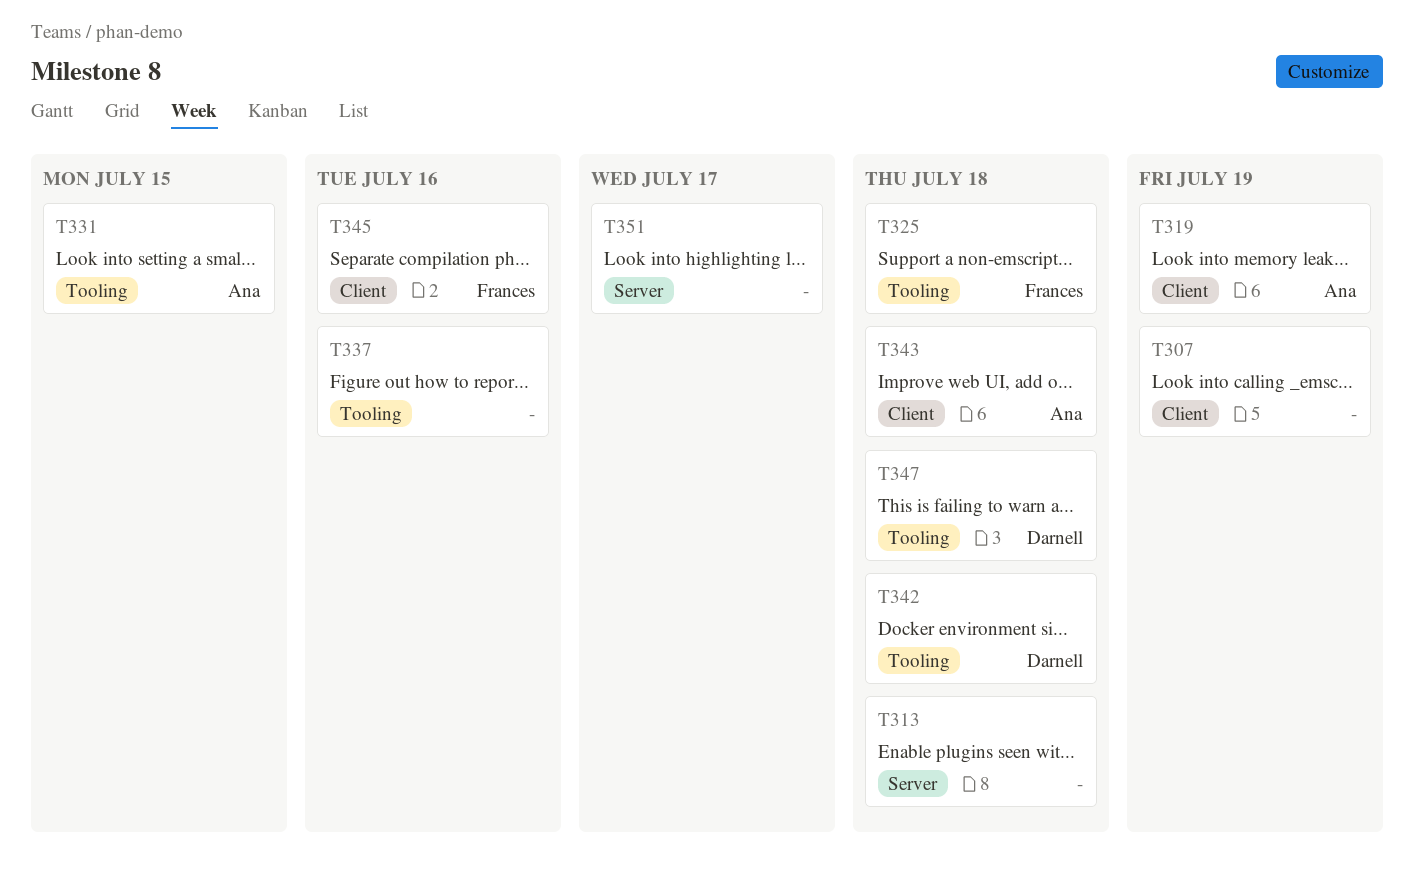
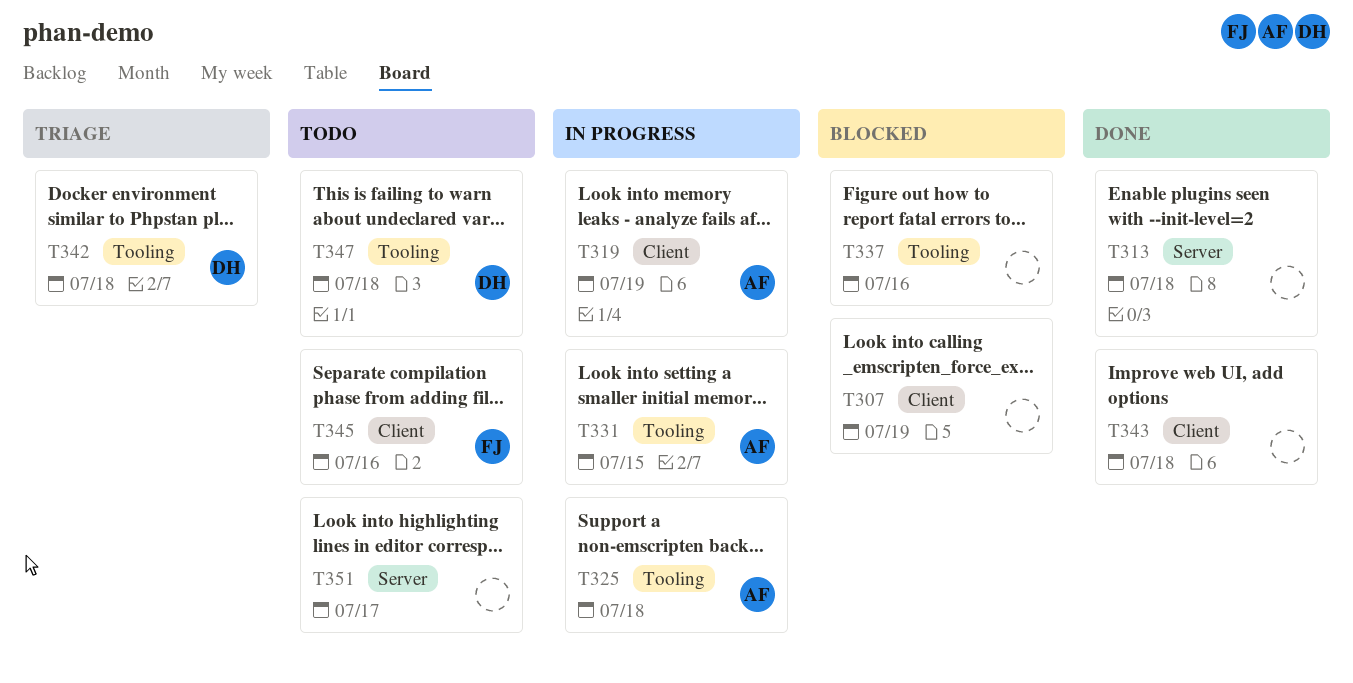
T325, owner: Frances -> Ana
T343, owner: Ana -> none

